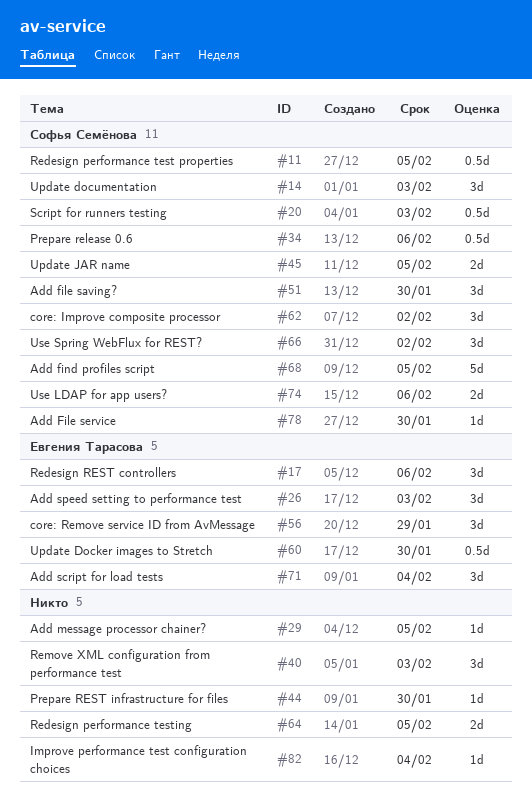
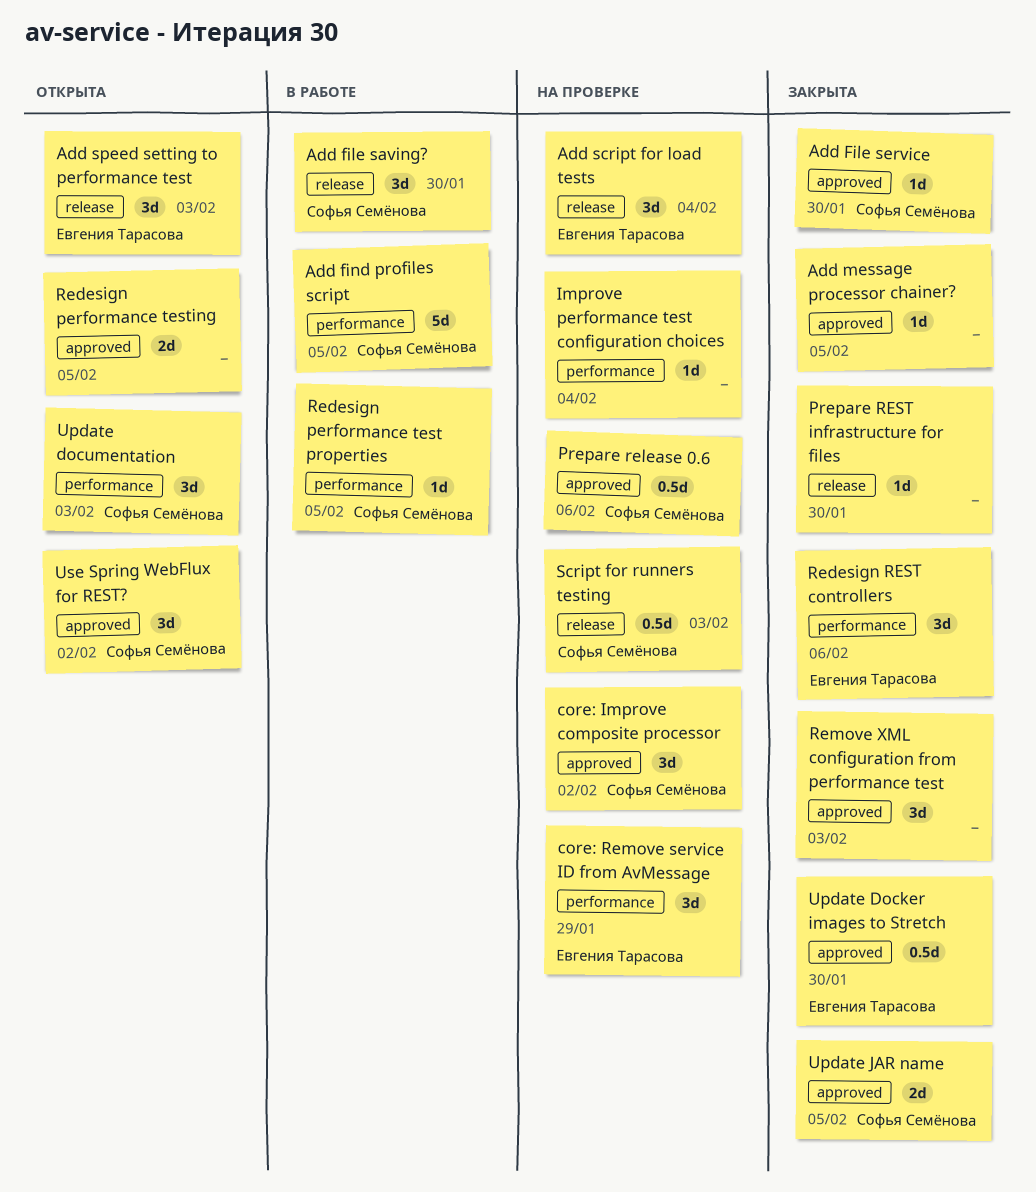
Redesign performance test properties, estimate: 0.5d -> 1d
Use LDAP for app users?: present -> none

